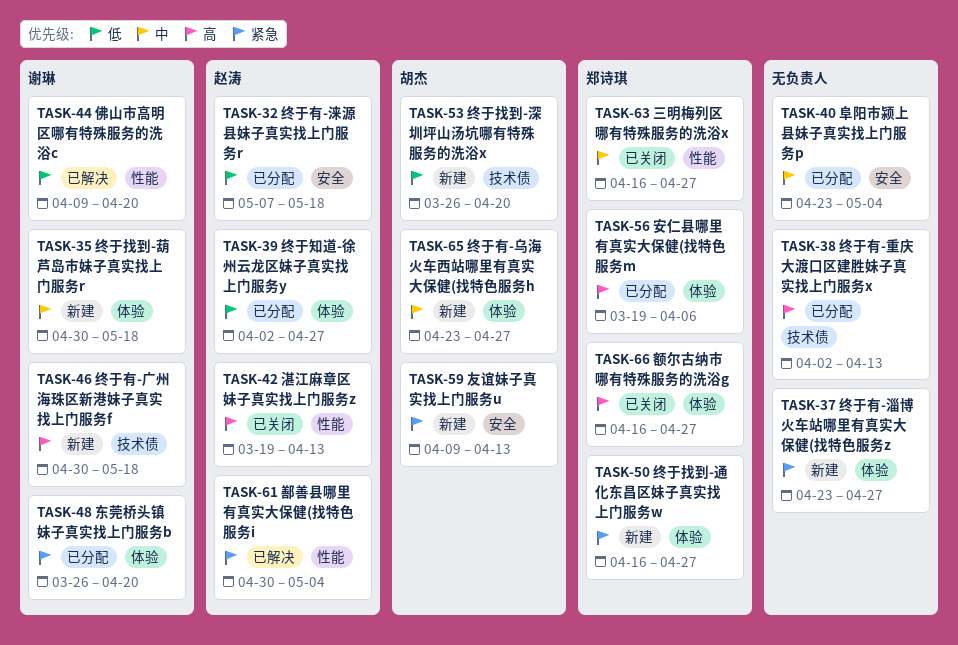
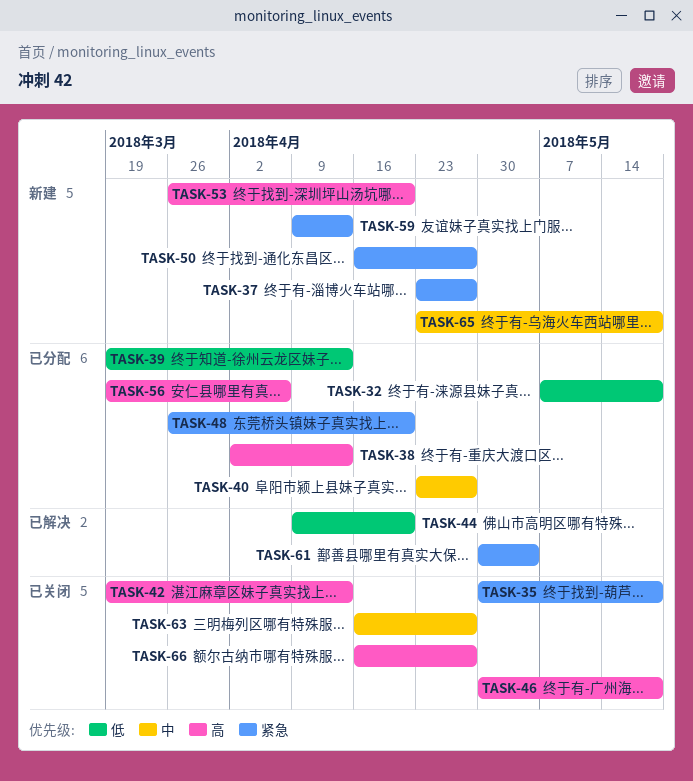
TASK-35, status: 新建 -> 已关闭
TASK-35, priority: 中 -> 紧急
TASK-39, start: Apr 2 -> Mar 19
TASK-39, due: Apr 27 -> Apr 13
TASK-40, due: May 4 -> Apr 27
TASK-46, status: 新建 -> 已关闭
TASK-53, priority: 低 -> 高
TASK-65, due: Apr 27 -> May 18

